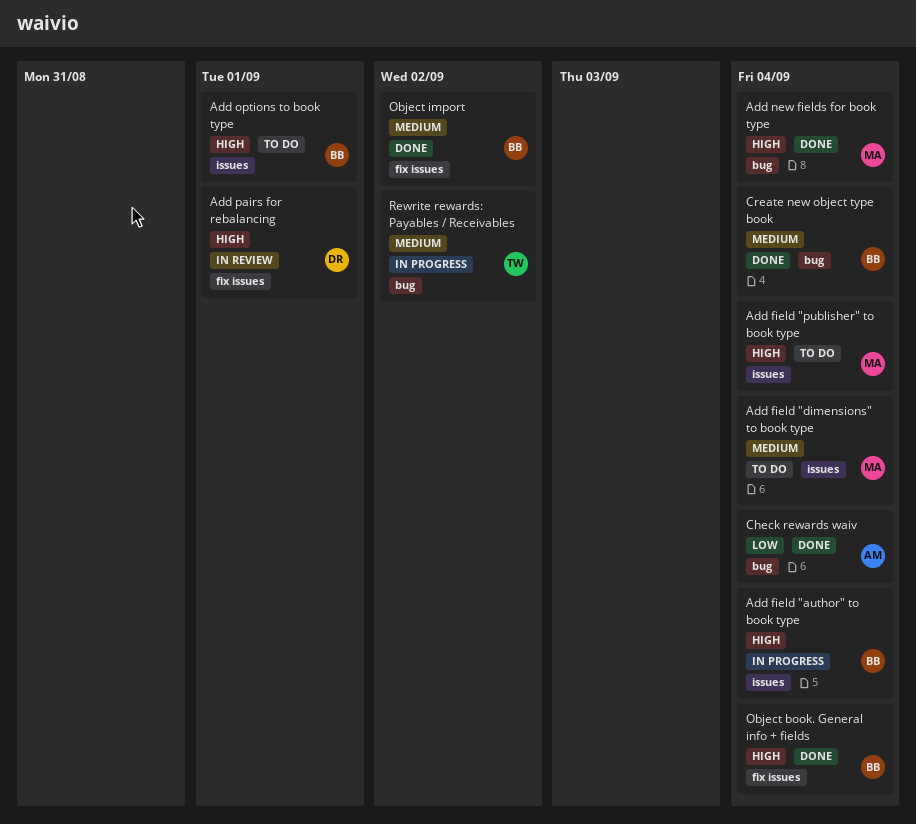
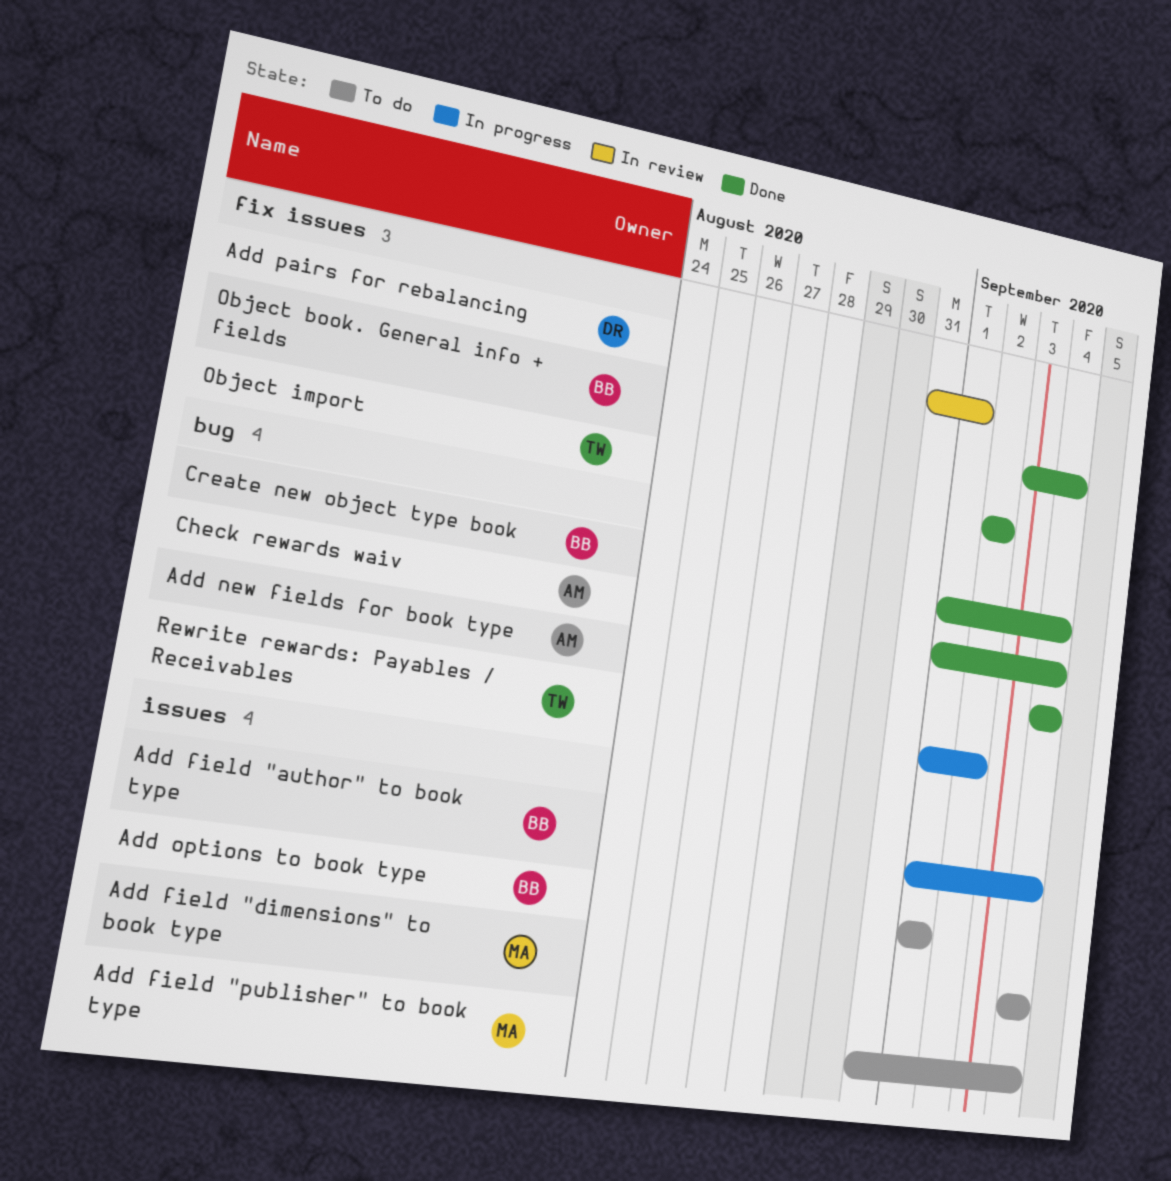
Add new fields for book type, owner: MA -> AM
Object import, owner: BB -> TW

